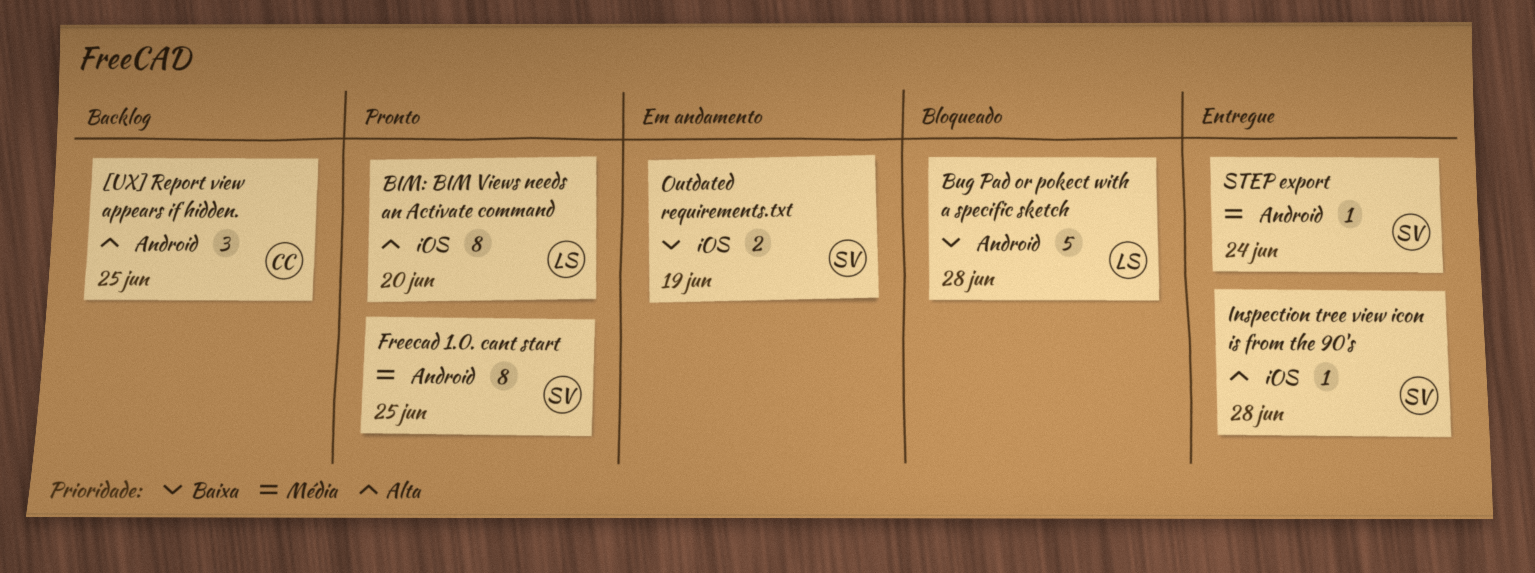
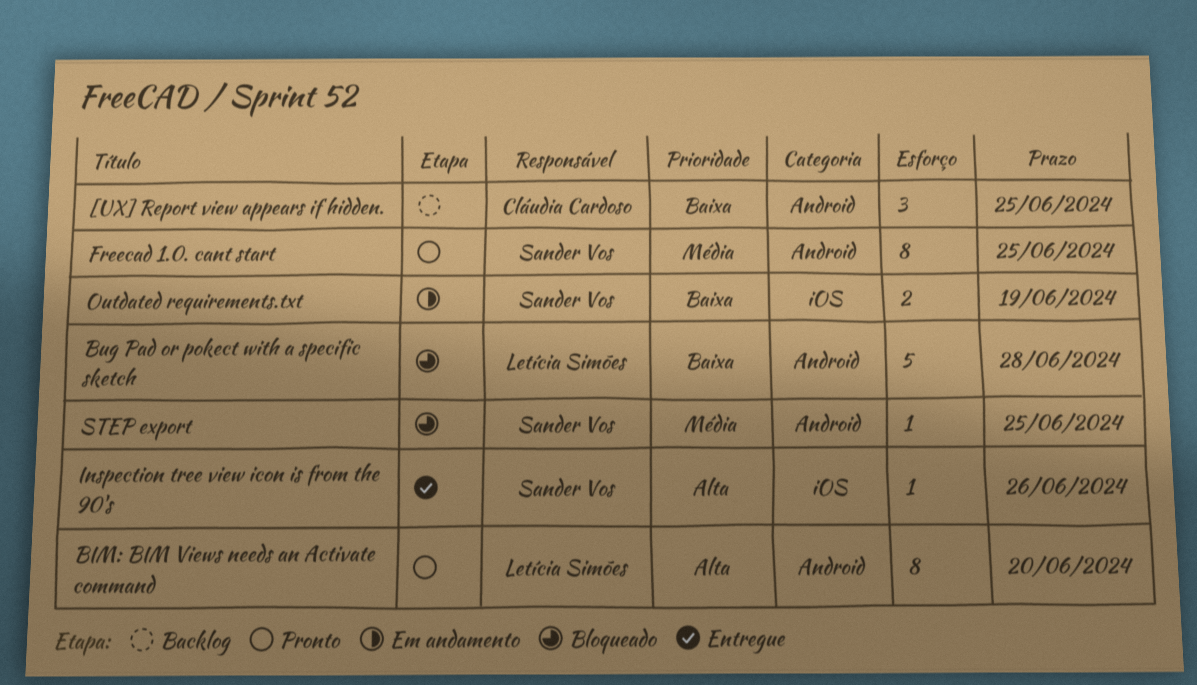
[UX] Report view appears if hidden., priority: Alta -> Baixa
BIM: BIM Views needs an Activate command, label: iOS -> Android
Inspection tree view icon is from the 90's, due: Jun 28 -> Jun 26
STEP export, status: Entregue -> Bloqueado
STEP export, due: Jun 24 -> Jun 25

